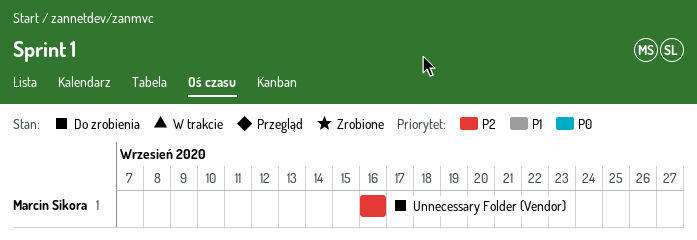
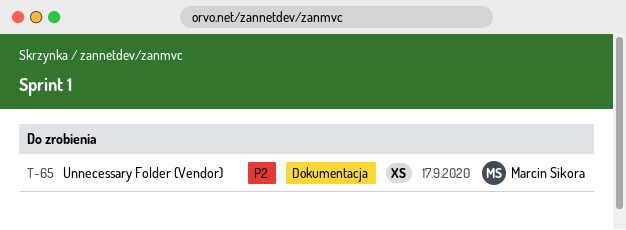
Unnecessary Folder (Vendor), due: Sep 16 -> Sep 17

